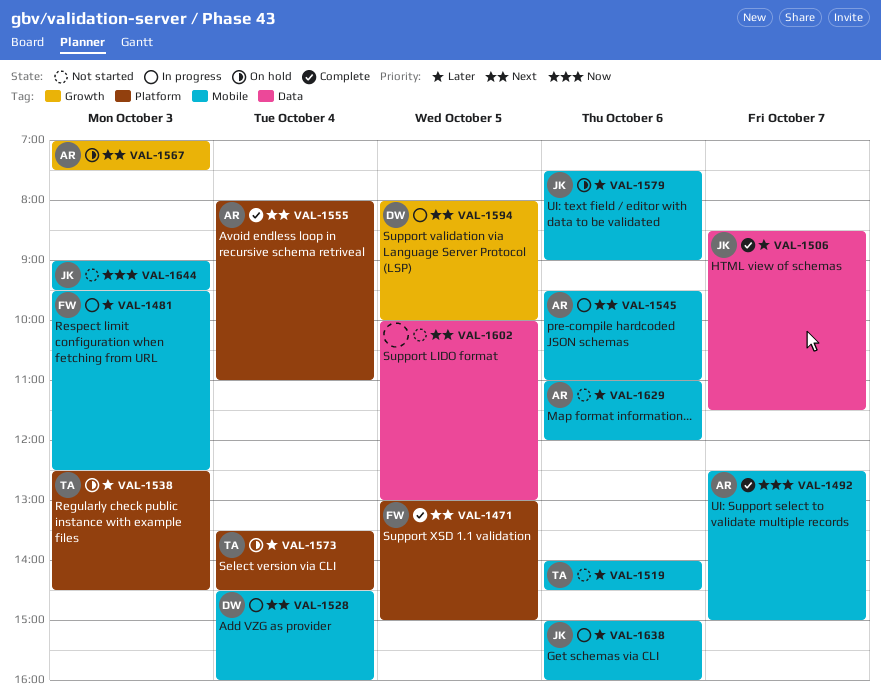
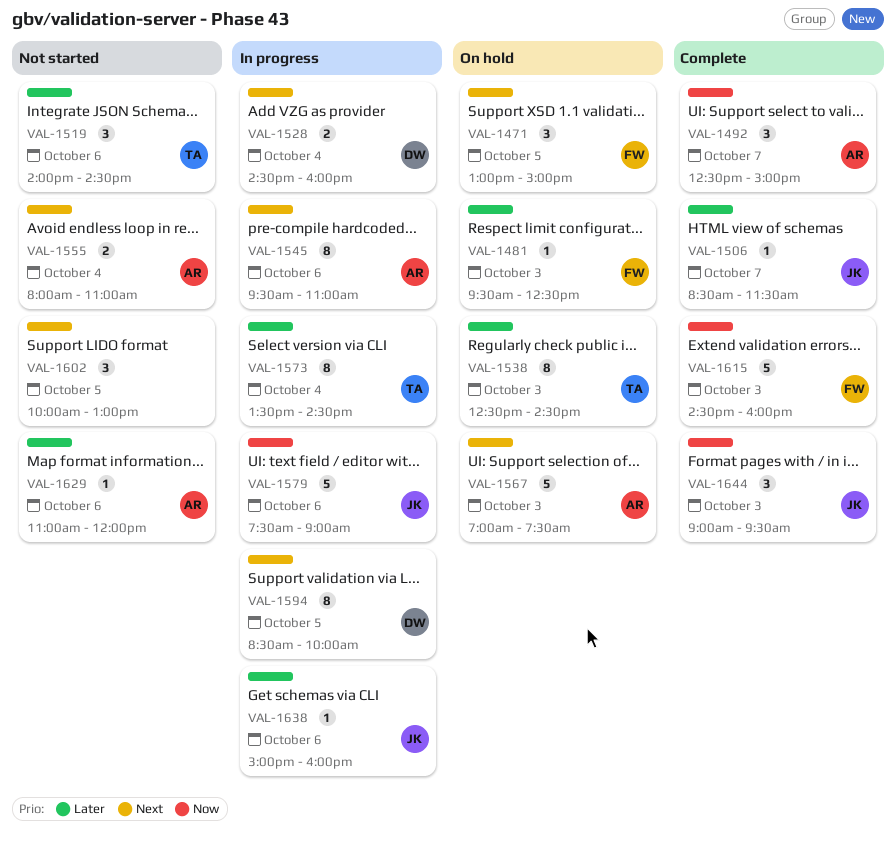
VAL-1471, status: Complete -> On hold
VAL-1481, status: In progress -> On hold
VAL-1555, status: Complete -> Not started
VAL-1573, status: On hold -> In progress
VAL-1579, status: On hold -> In progress
VAL-1579, priority: Later -> Now
VAL-1594, begins: 08:00 -> 08:30
VAL-1615: none -> present
VAL-1644, status: Not started -> Complete

